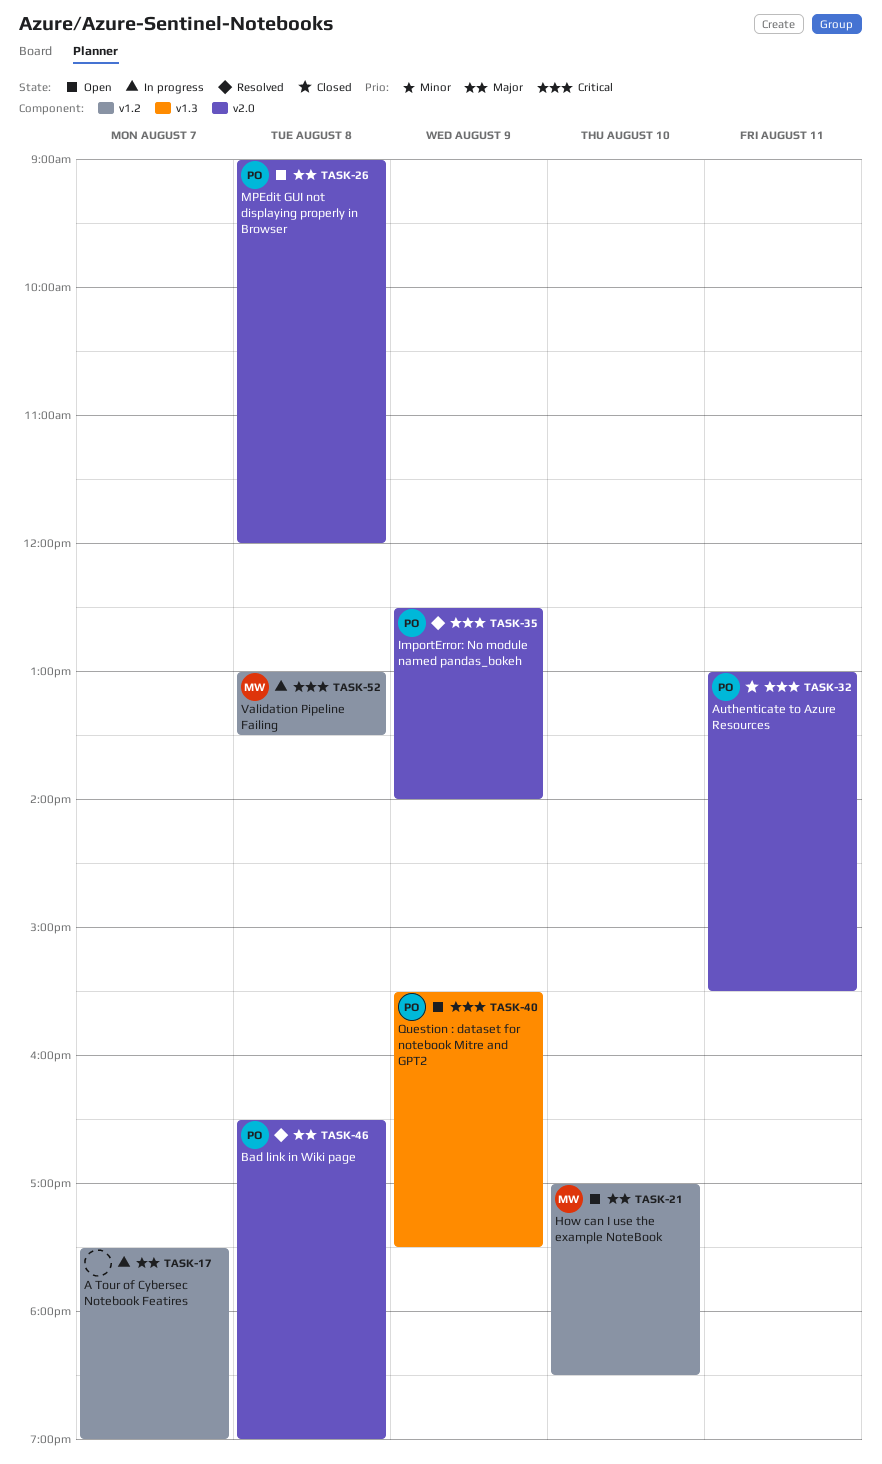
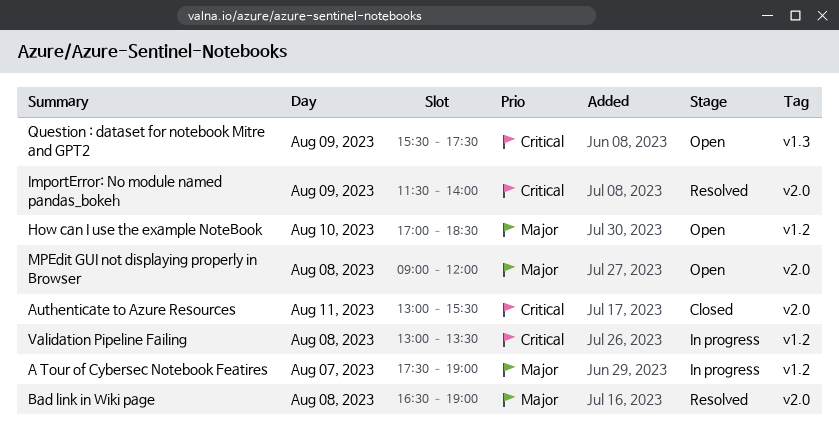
ImportError: No module named pandas_bokeh, begins: 12:30 -> 11:30

